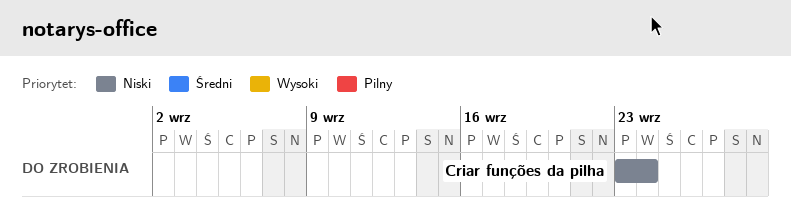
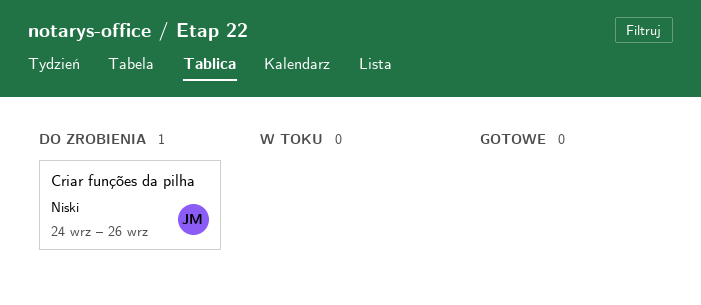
Criar funções da pilha, start: Sep 23 -> Sep 24
Criar funções da pilha, due: Sep 24 -> Sep 26

